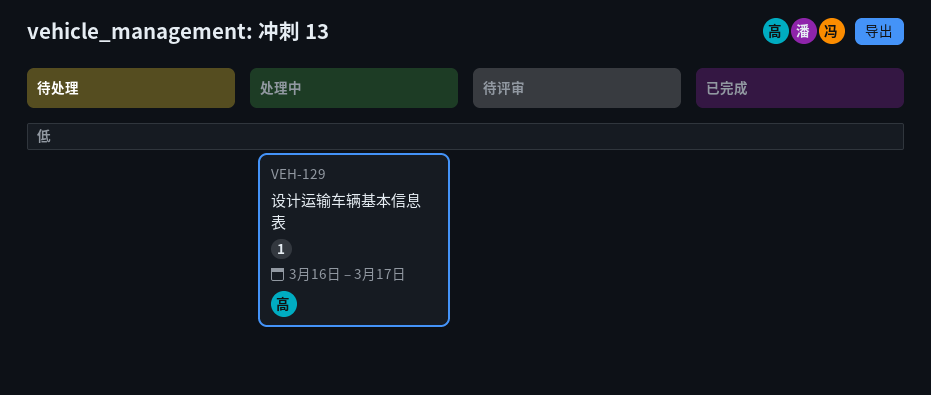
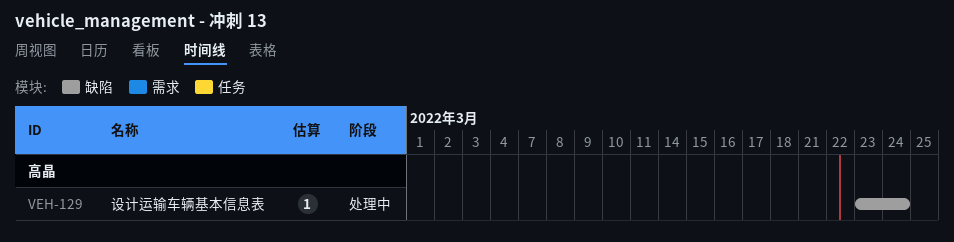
VEH-129, start: Mar 16 -> Mar 23
VEH-129, due: Mar 17 -> Mar 24

